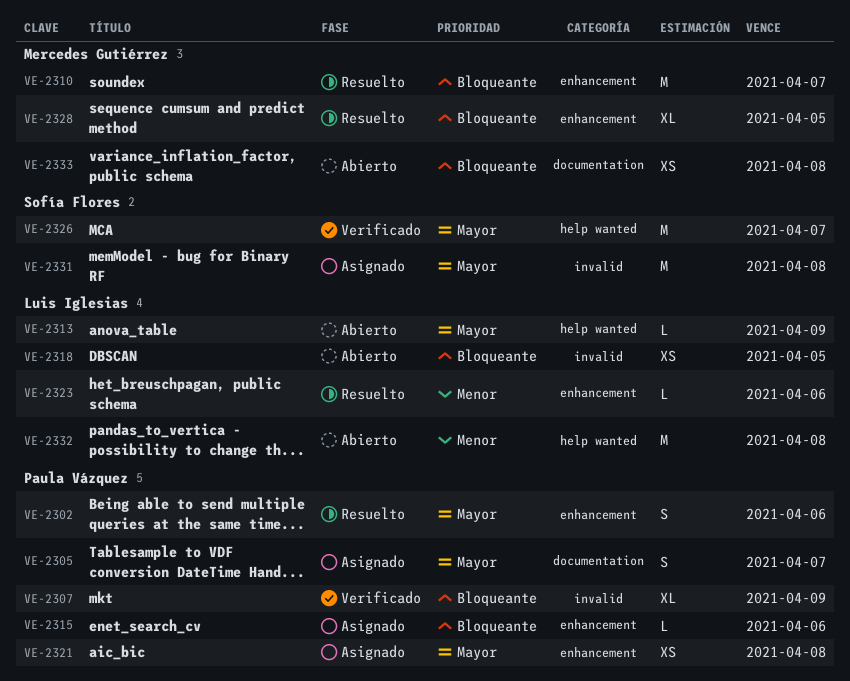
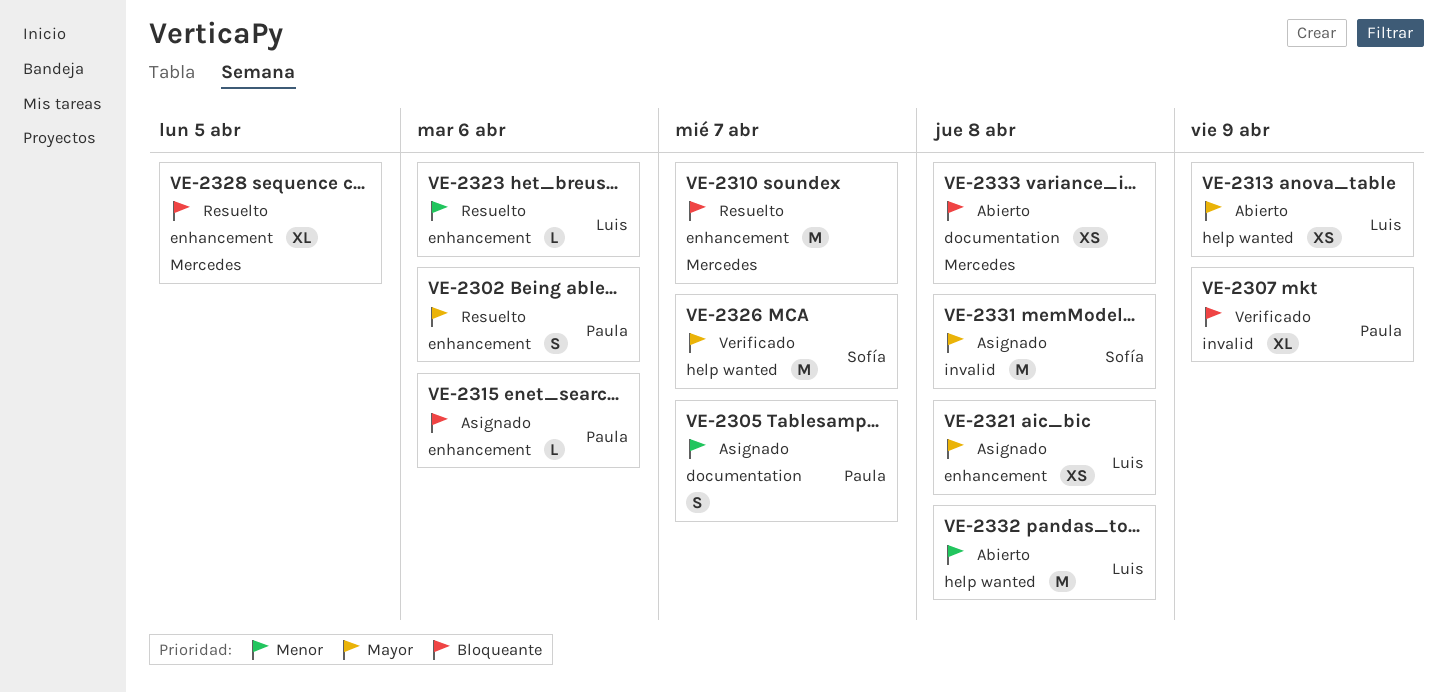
VE-2305, priority: Mayor -> Menor
VE-2313, estimate: L -> XS
VE-2318: present -> none
VE-2321, owner: Paula Vázquez -> Luis Iglesias

